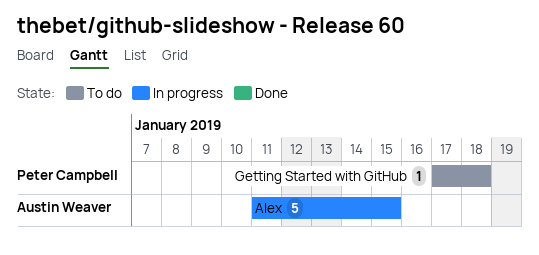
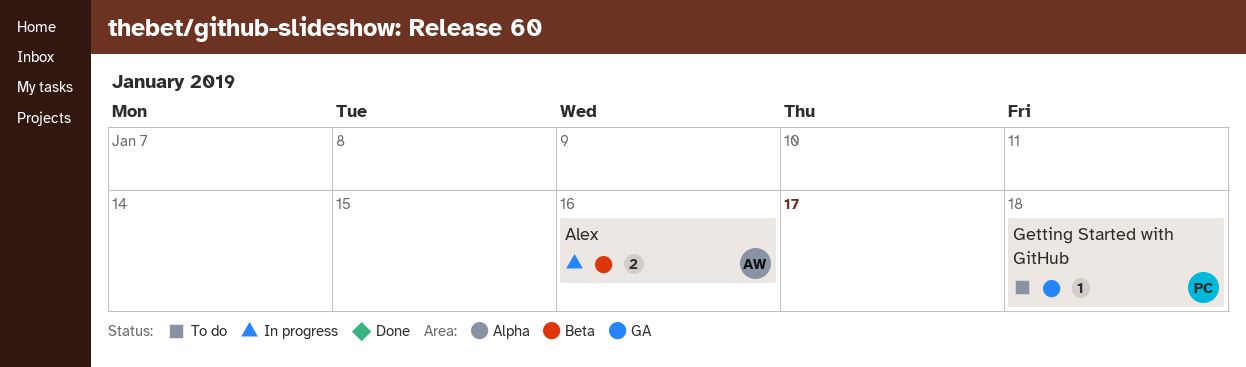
Alex, estimate: 5 -> 2
Alex, due: Jan 15 -> Jan 16

